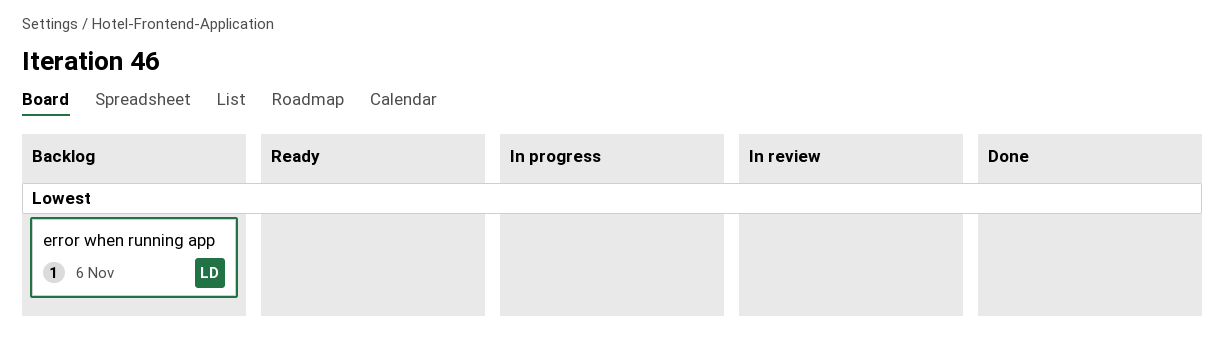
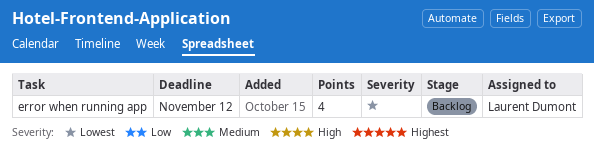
error when running app, estimate: 1 -> 4
error when running app, due: Nov 6 -> Nov 12

